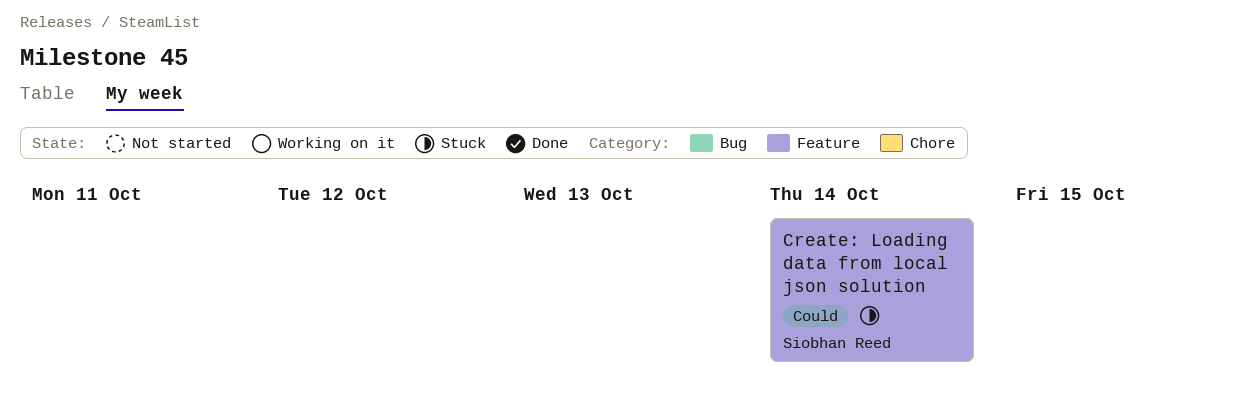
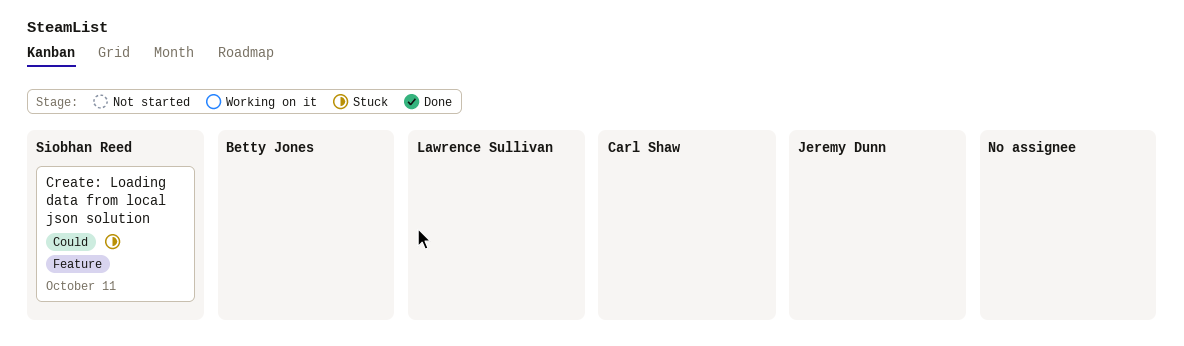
Create: Loading data from local json solution, due: Oct 14 -> Oct 11

